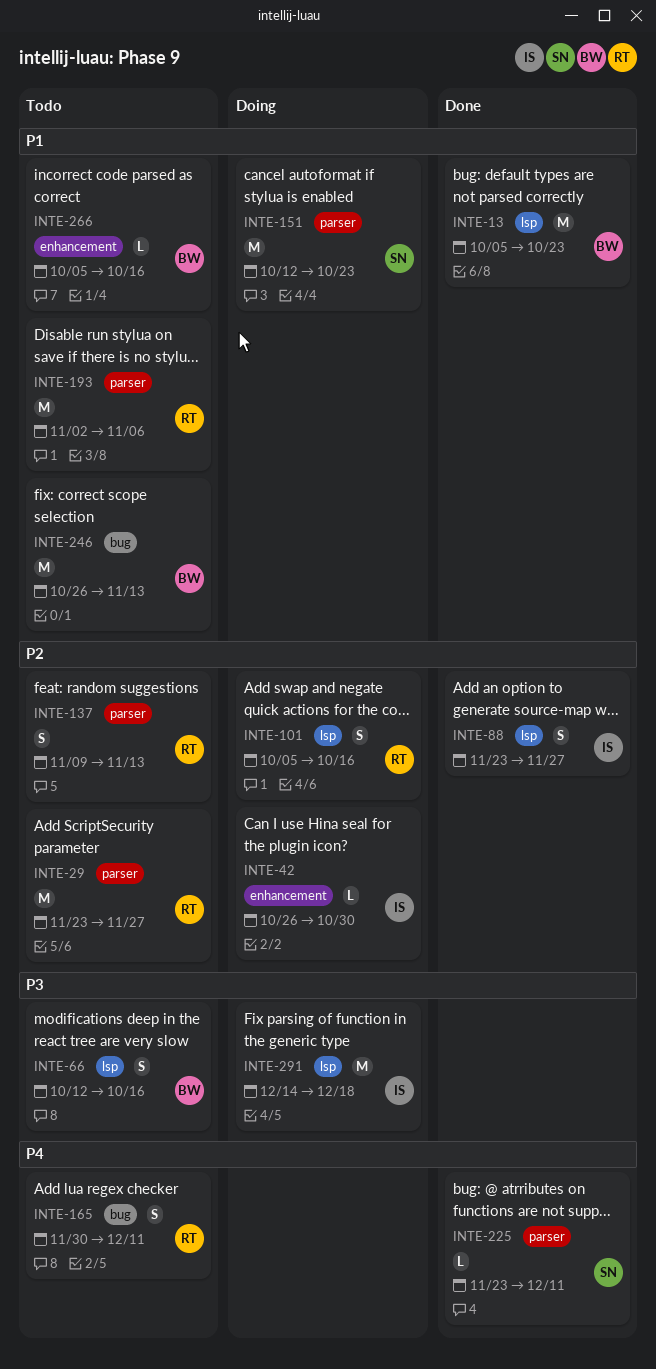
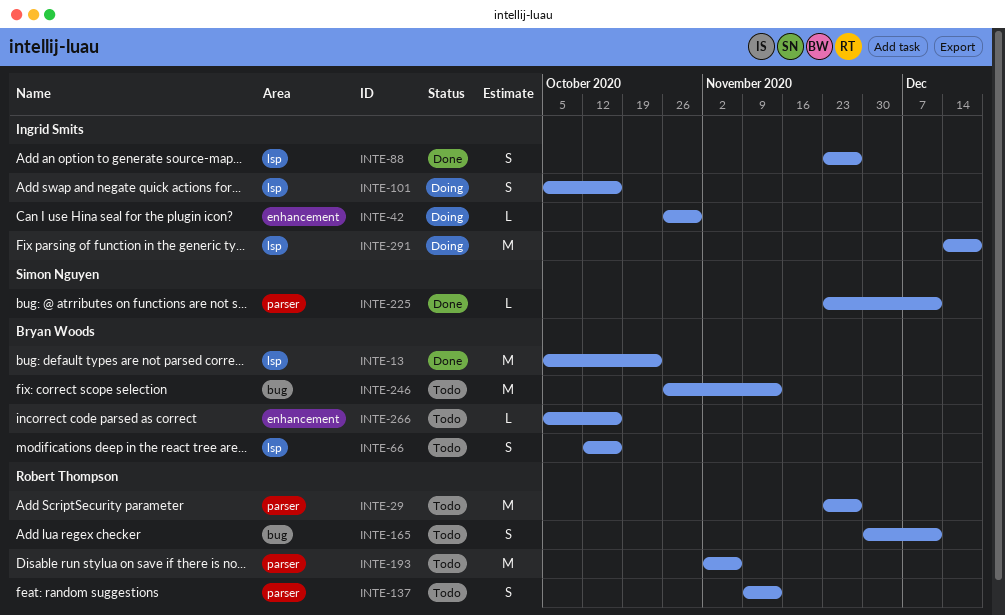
INTE-101, owner: Robert Thompson -> Ingrid Smits
INTE-151: present -> none

